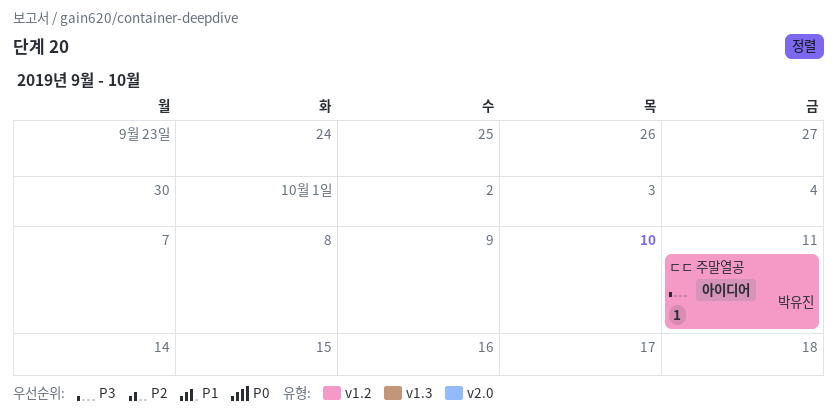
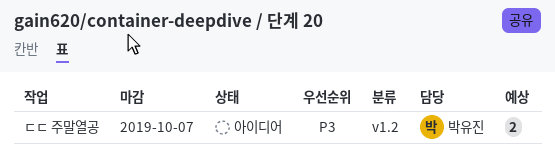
ㄷㄷ 주말열공, estimate: 1 -> 2
ㄷㄷ 주말열공, due: Oct 11 -> Oct 7

